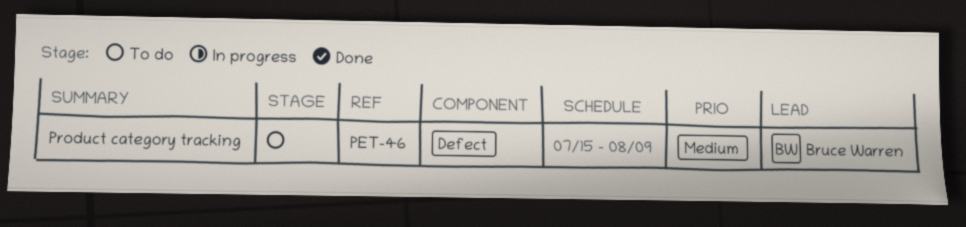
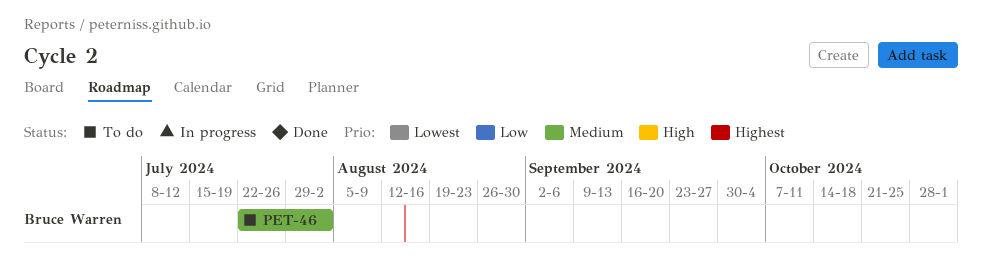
PET-46, start: Jul 15 -> Jul 22
PET-46, due: Aug 9 -> Aug 2

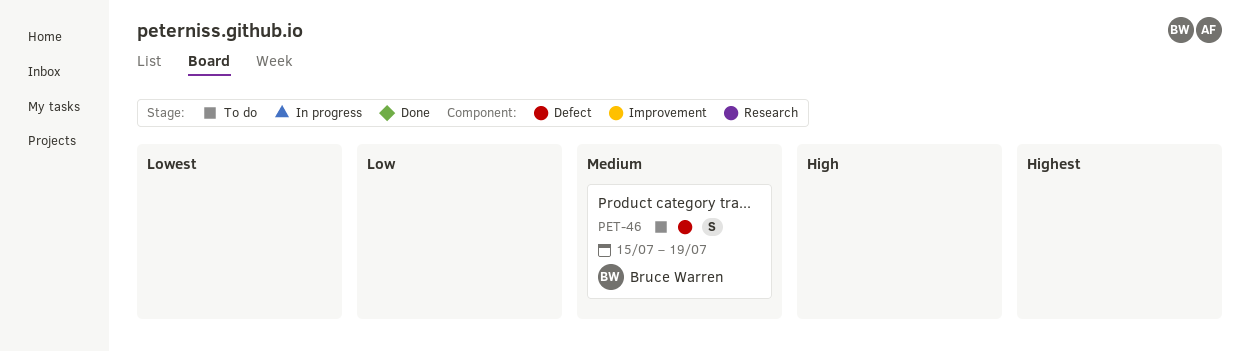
PET-46, start: Jul 22 -> Jul 15
PET-46, due: Aug 2 -> Jul 19

